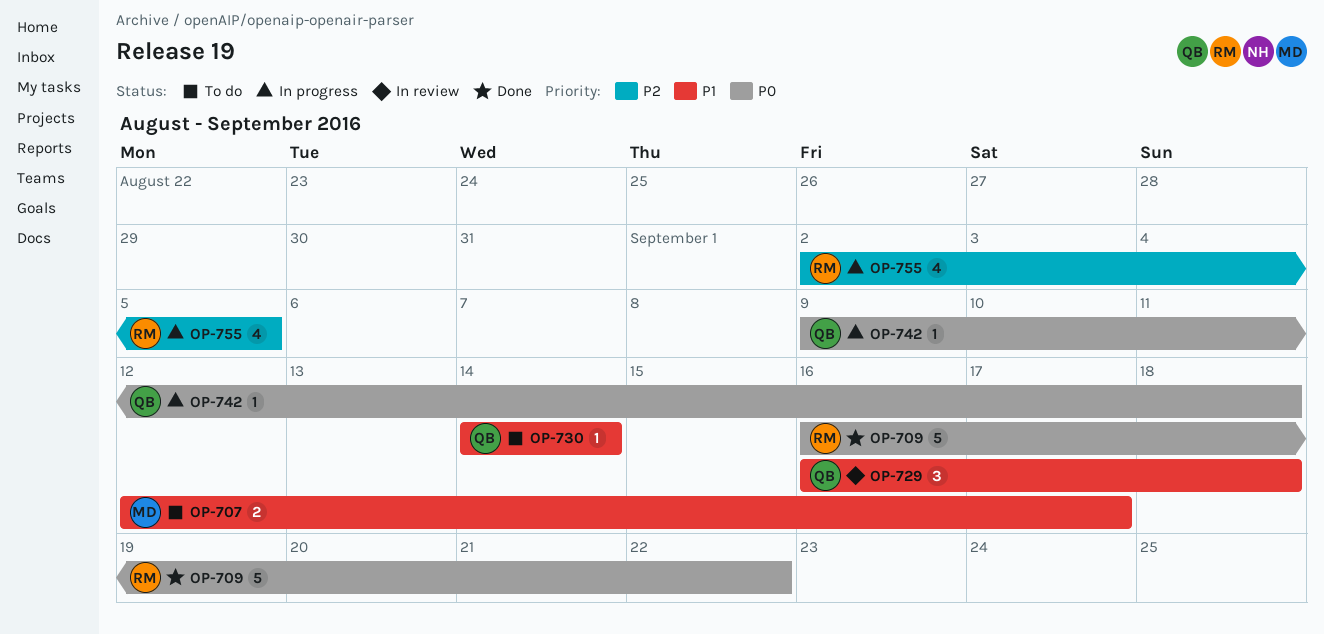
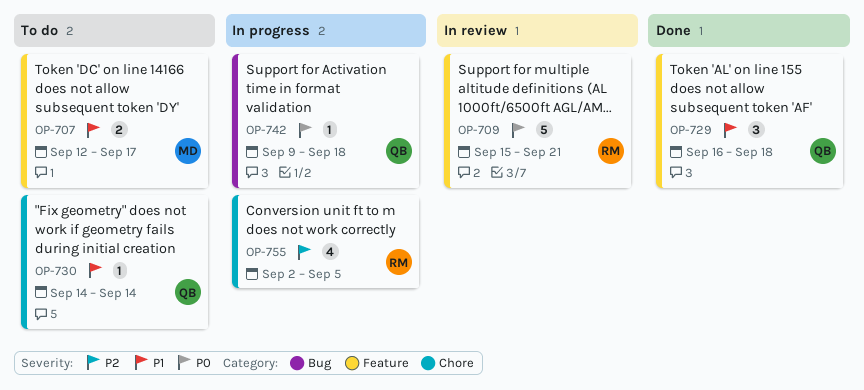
OP-709, status: Done -> In review
OP-709, start: Sep 16 -> Sep 15
OP-709, due: Sep 22 -> Sep 21
OP-729, status: In review -> Done

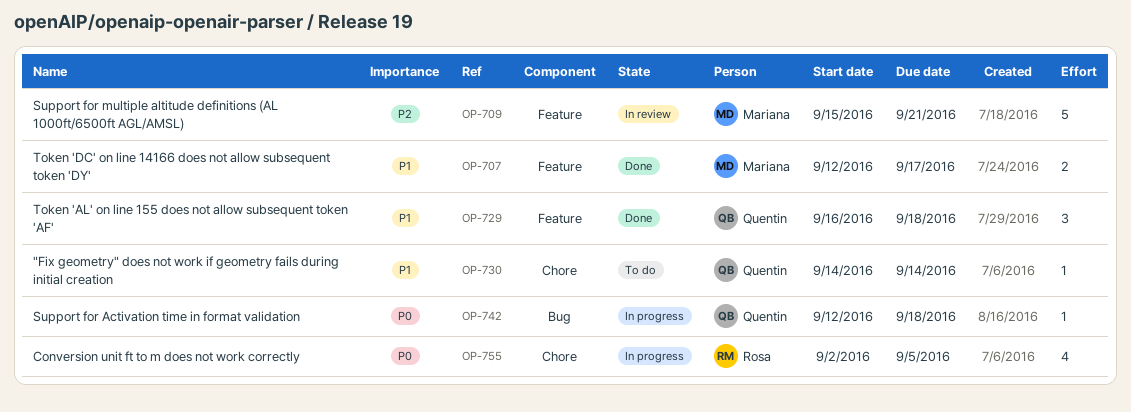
OP-707, status: To do -> Done
OP-709, owner: Rosa -> Mariana
OP-709, priority: P0 -> P2
OP-742, start: Sep 9 -> Sep 12
OP-755, priority: P2 -> P0

